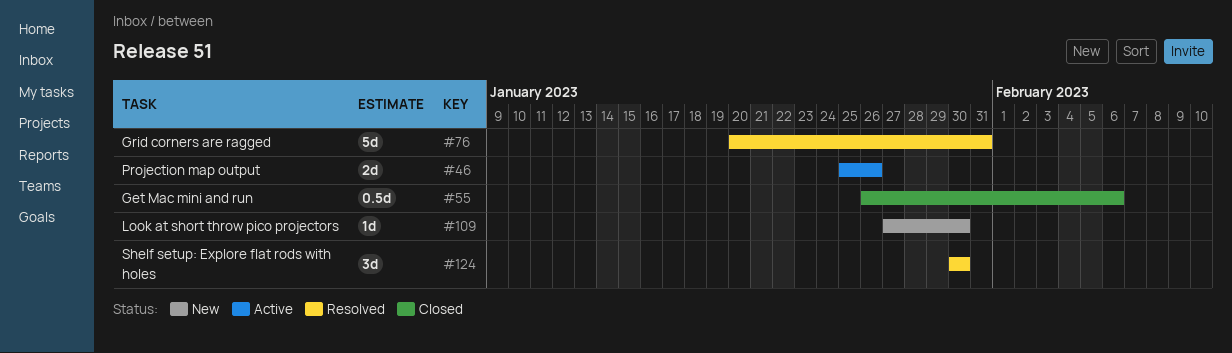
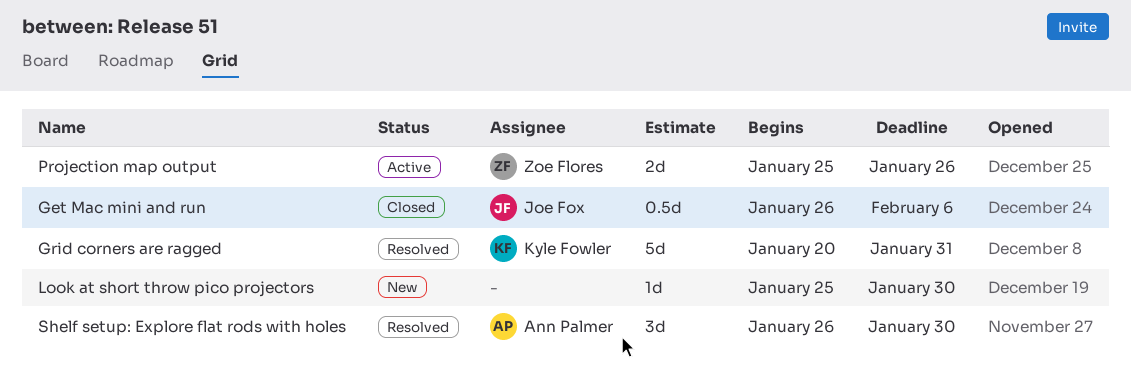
Look at short throw pico projectors, start: Jan 27 -> Jan 25
Shelf setup: Explore flat rods with holes, start: Jan 30 -> Jan 26

